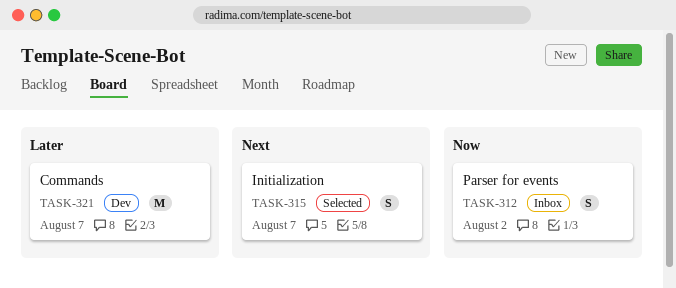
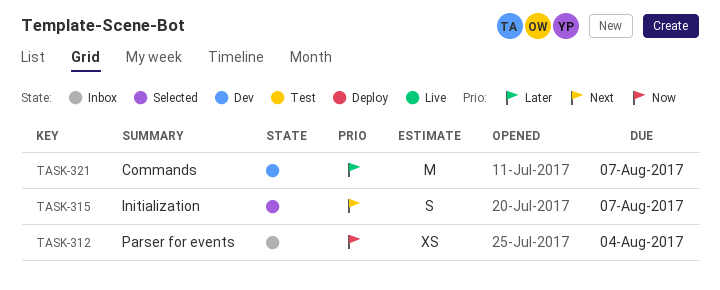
TASK-312, estimate: S -> XS
TASK-312, due: Aug 2 -> Aug 4

